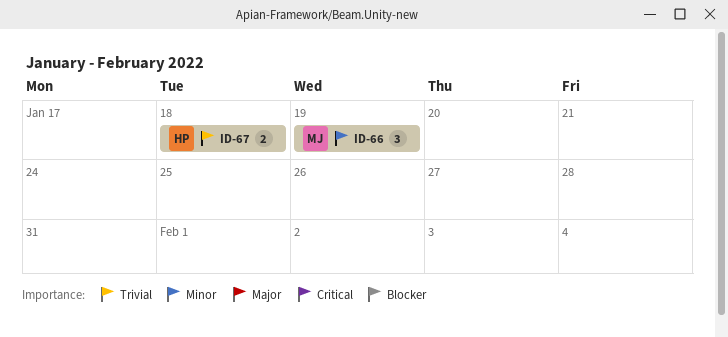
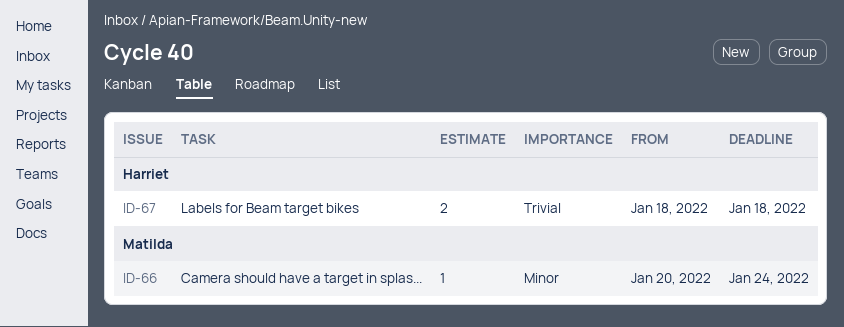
ID-66, estimate: 3 -> 1
ID-66, start: Jan 19 -> Jan 20
ID-66, due: Jan 19 -> Jan 24

